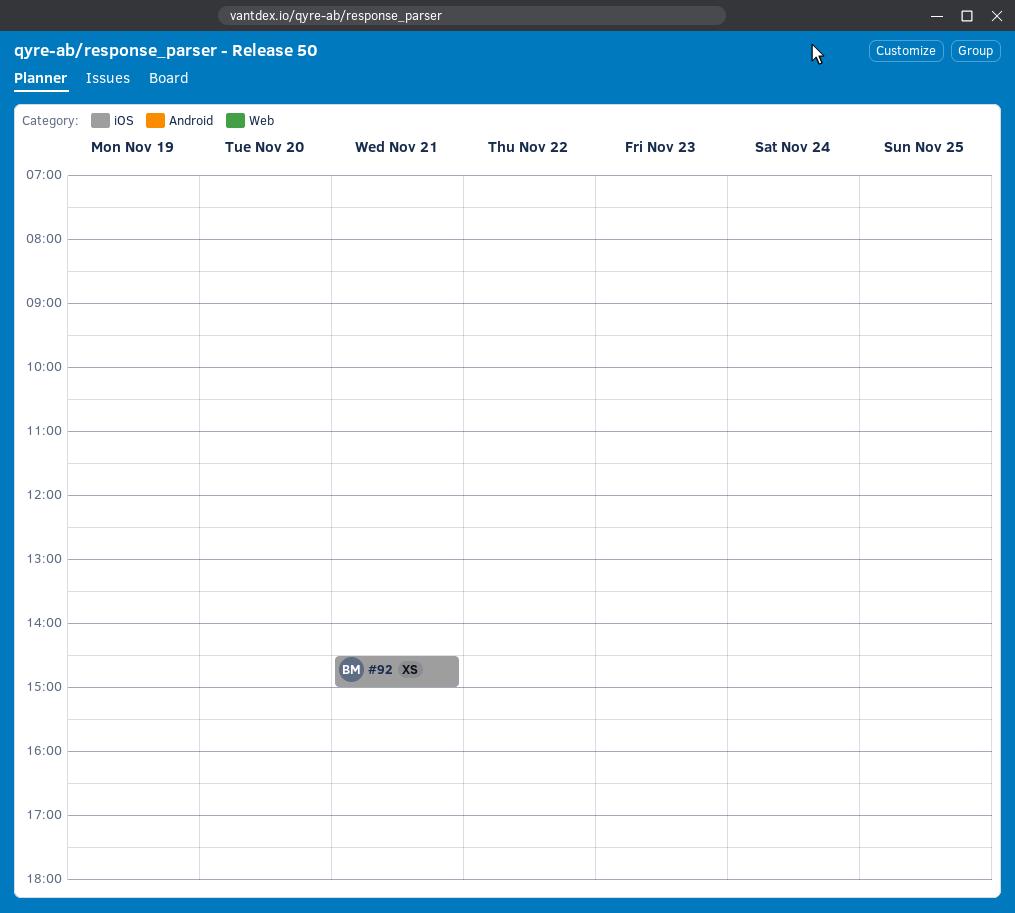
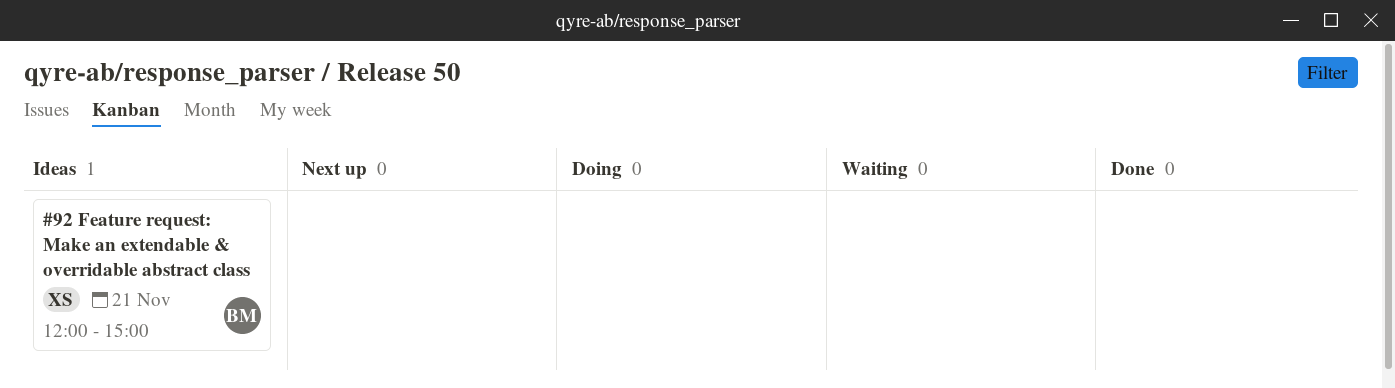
#92, begins: 14:30 -> 12:00

